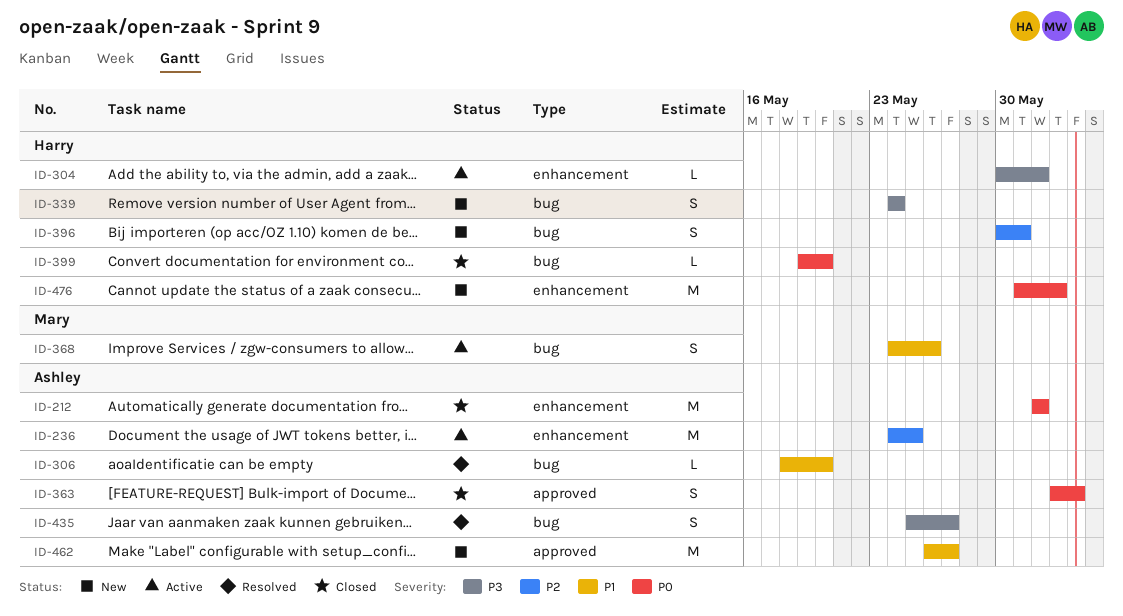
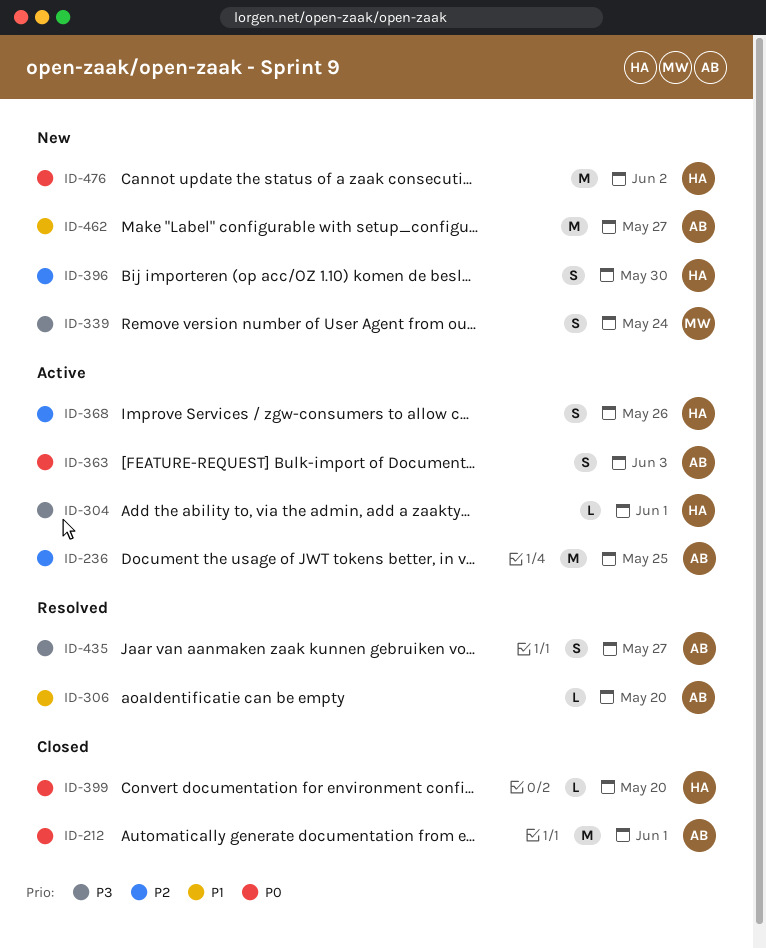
ID-339, owner: Harry -> Mary
ID-363, status: Closed -> Active
ID-368, owner: Mary -> Harry
ID-368, priority: P1 -> P2
ID-396, due: May 31 -> May 30

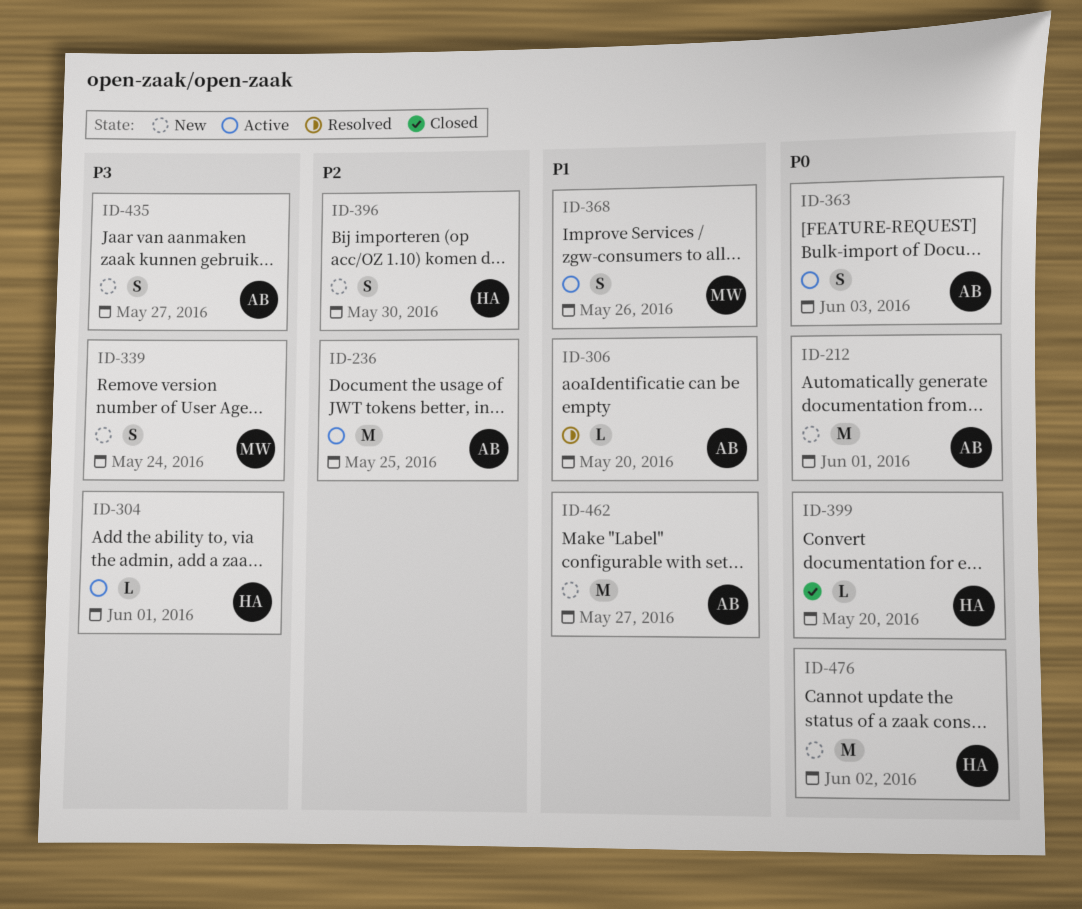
ID-212, status: Closed -> New
ID-368, owner: HA -> MW
ID-368, priority: P2 -> P1
ID-435, status: Resolved -> New

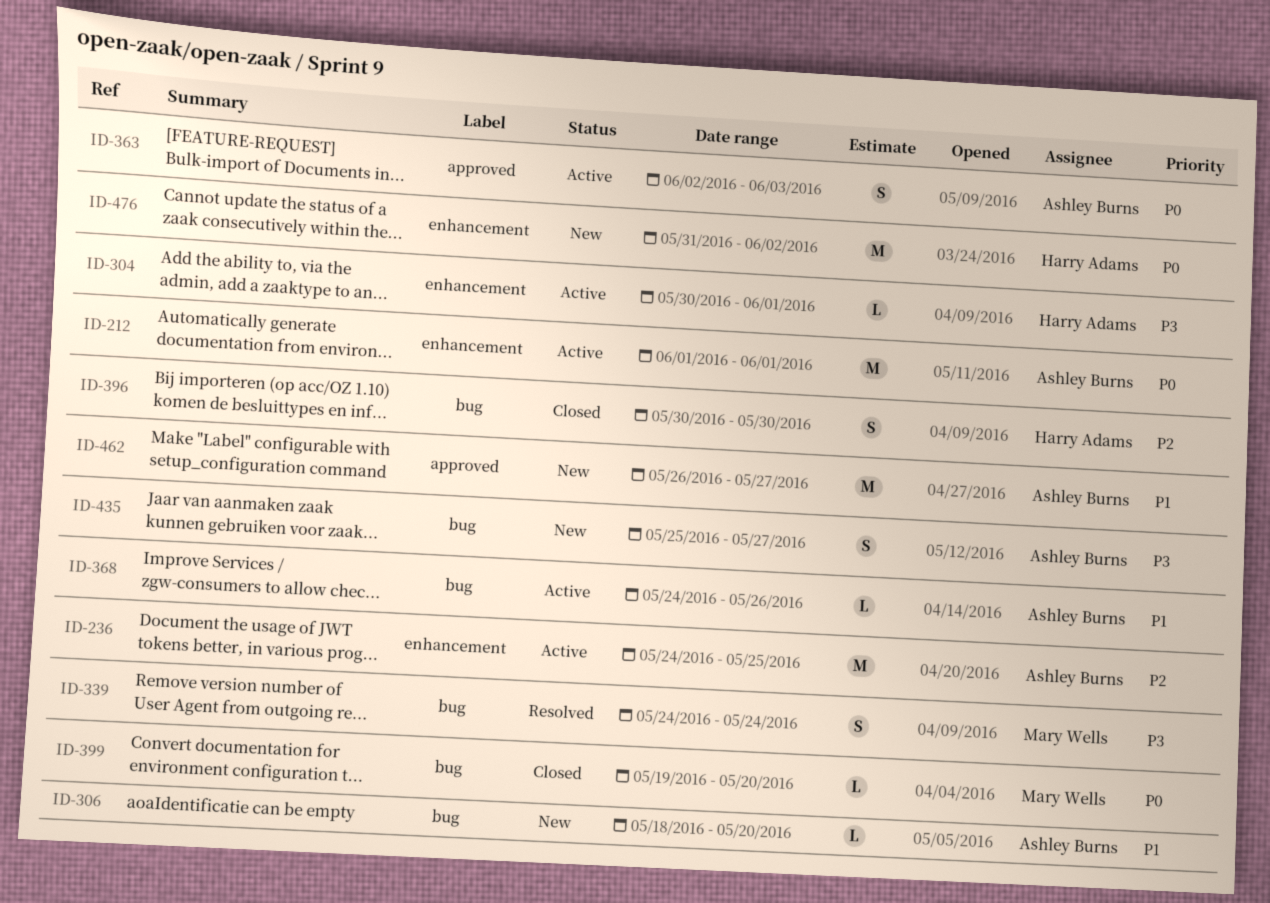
ID-212, status: New -> Active
ID-306, status: Resolved -> New
ID-339, status: New -> Resolved
ID-368, owner: Mary Wells -> Ashley Burns
ID-368, estimate: S -> L
ID-396, status: New -> Closed
ID-399, owner: Harry Adams -> Mary Wells

